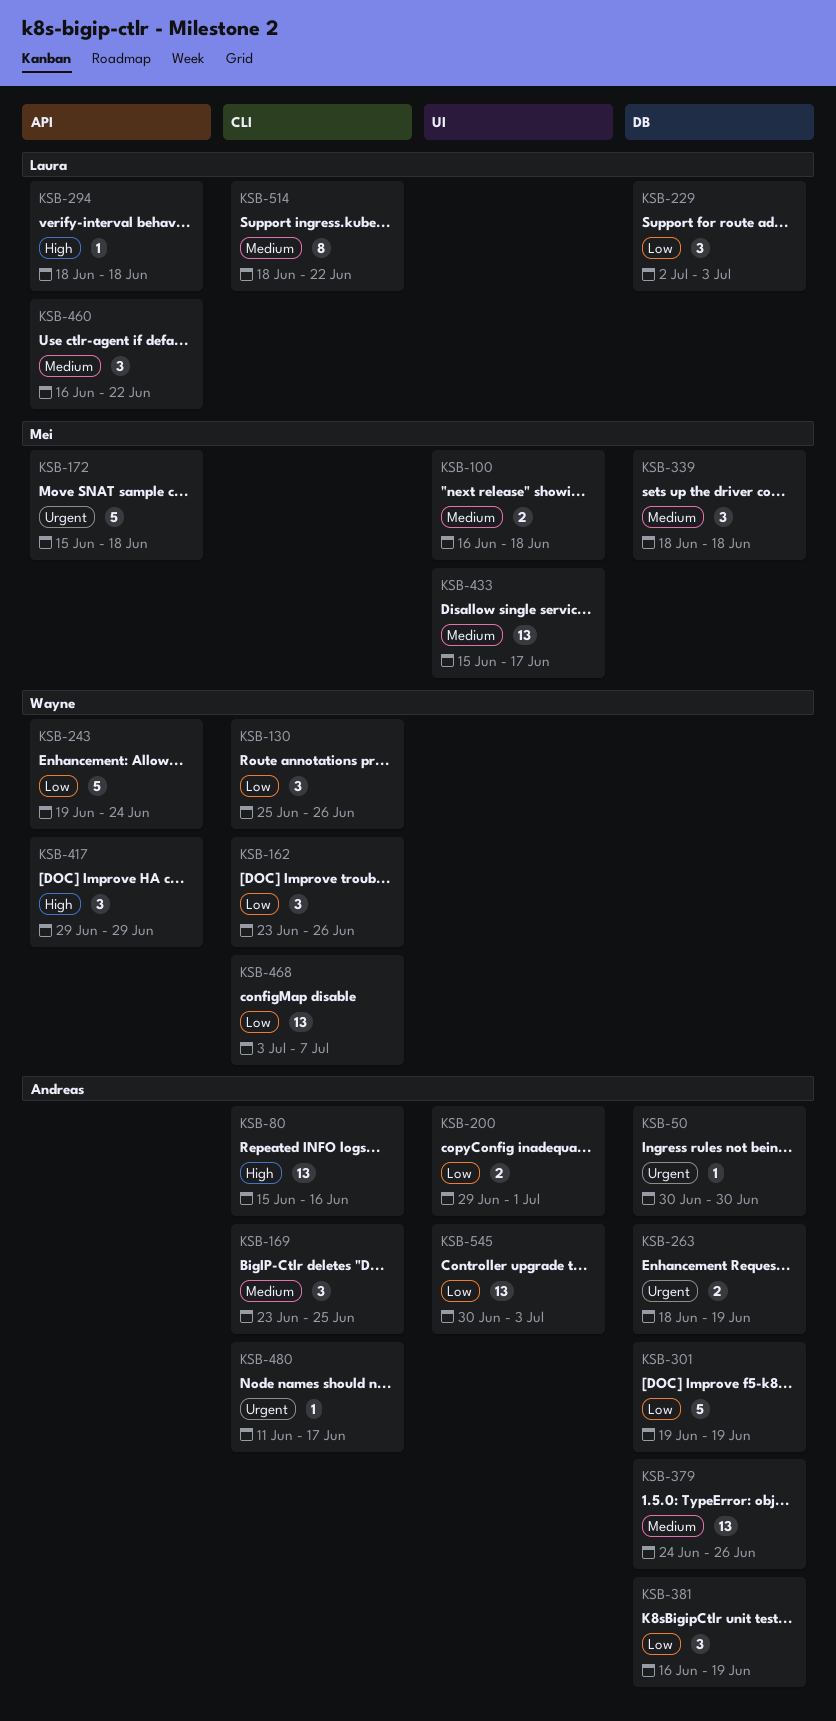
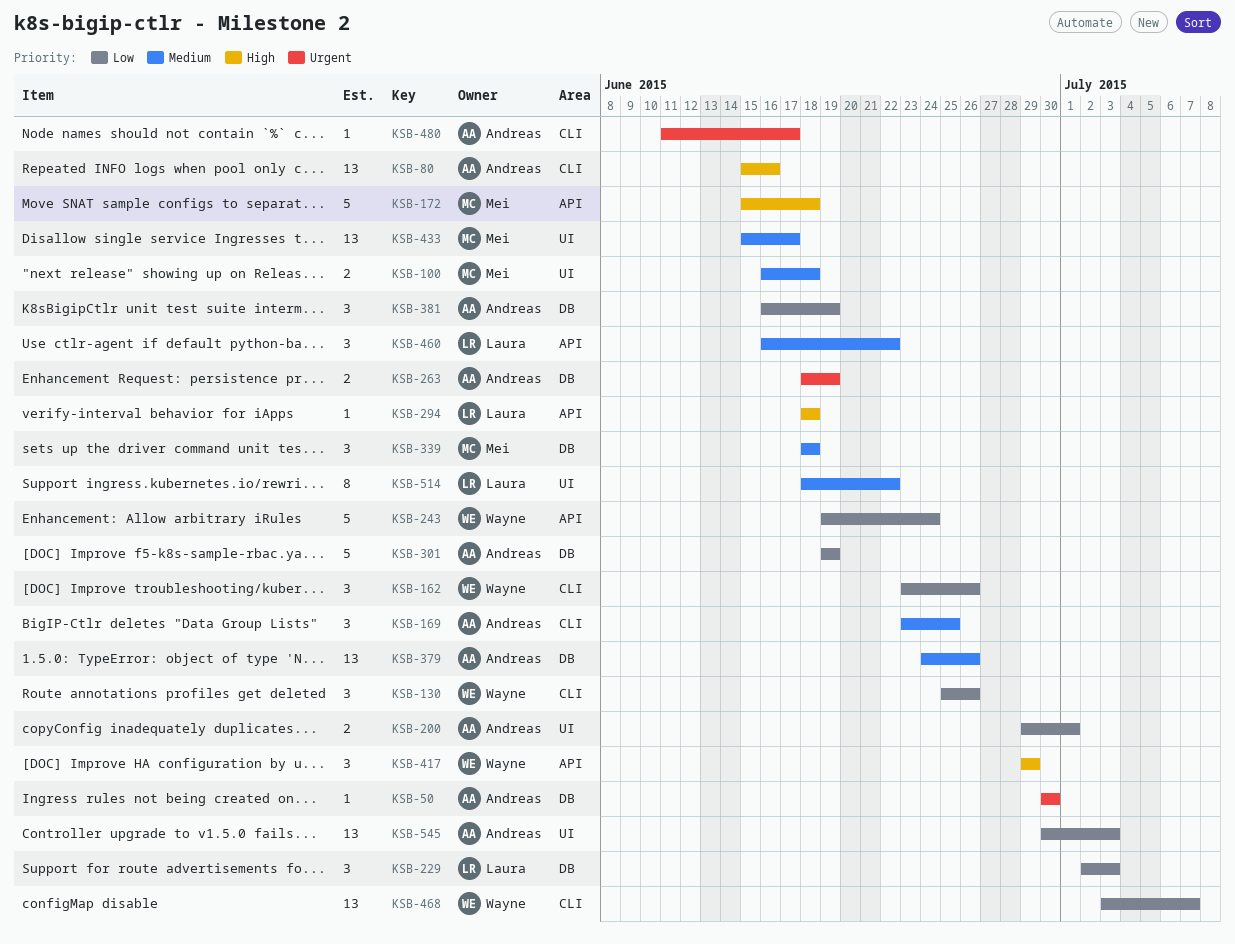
KSB-172, priority: Urgent -> High
KSB-514, label: CLI -> UI

